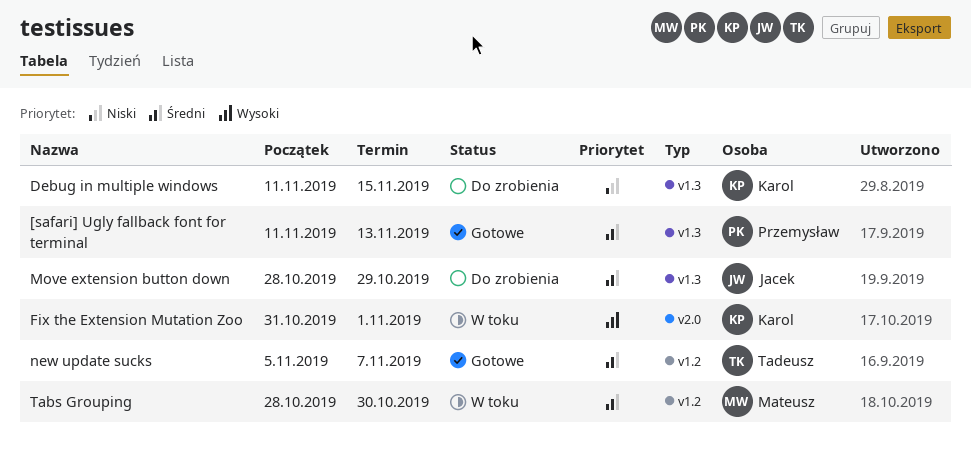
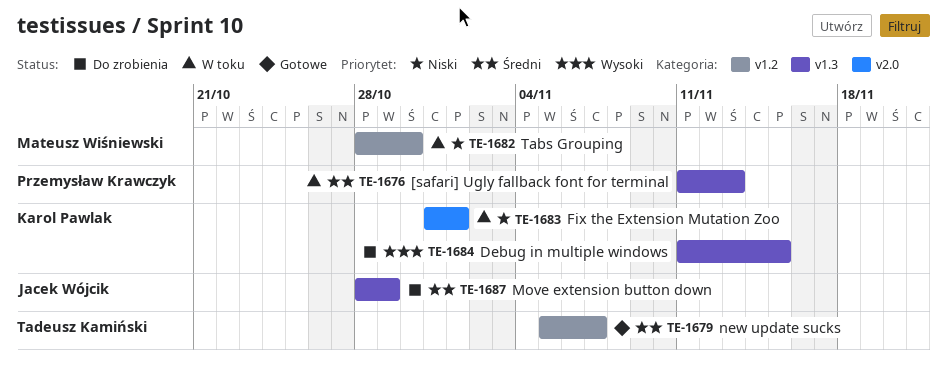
[safari] Ugly fallback font for terminal, status: Gotowe -> W toku
Debug in multiple windows, priority: Niski -> Wysoki
Fix the Extension Mutation Zoo, priority: Wysoki -> Niski
Tabs Grouping, priority: Średni -> Niski

